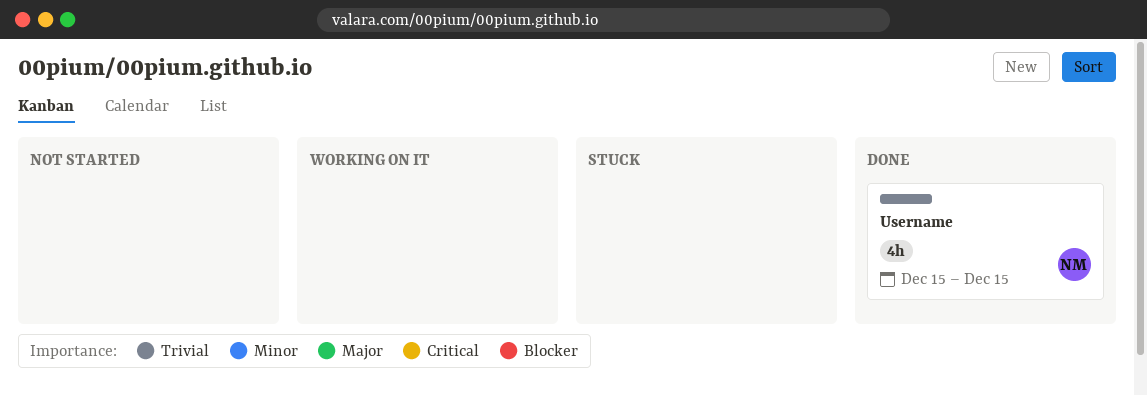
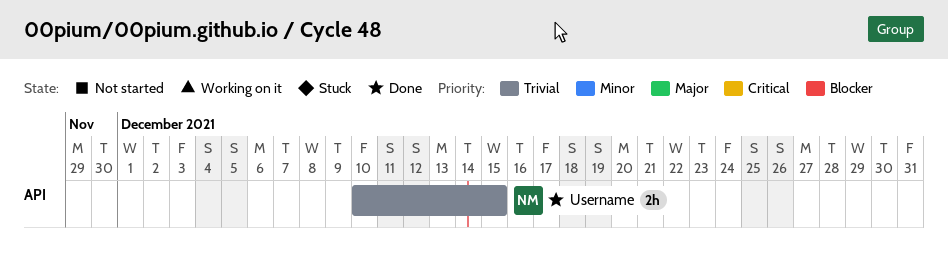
Username, estimate: 4h -> 2h
Username, start: Dec 15 -> Dec 10

